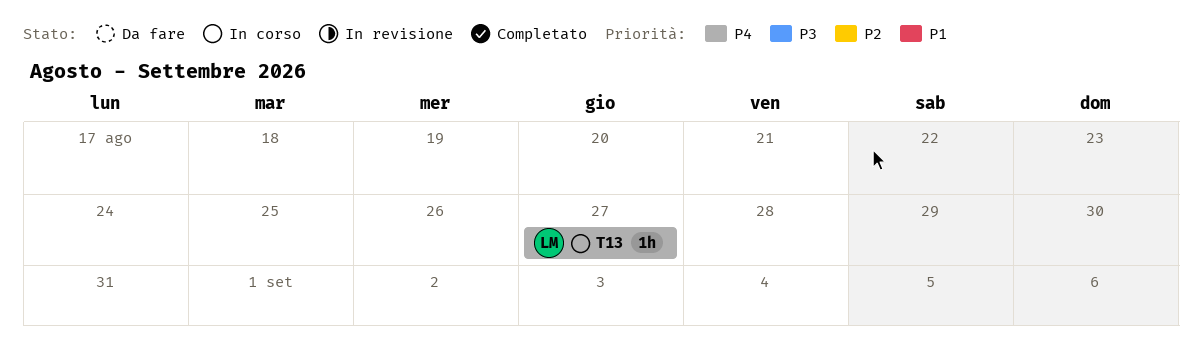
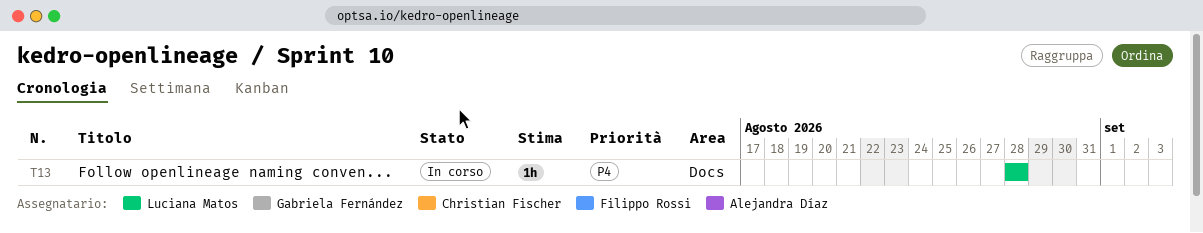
T13, start: Aug 27 -> Aug 28
T13, due: Aug 27 -> Aug 28

